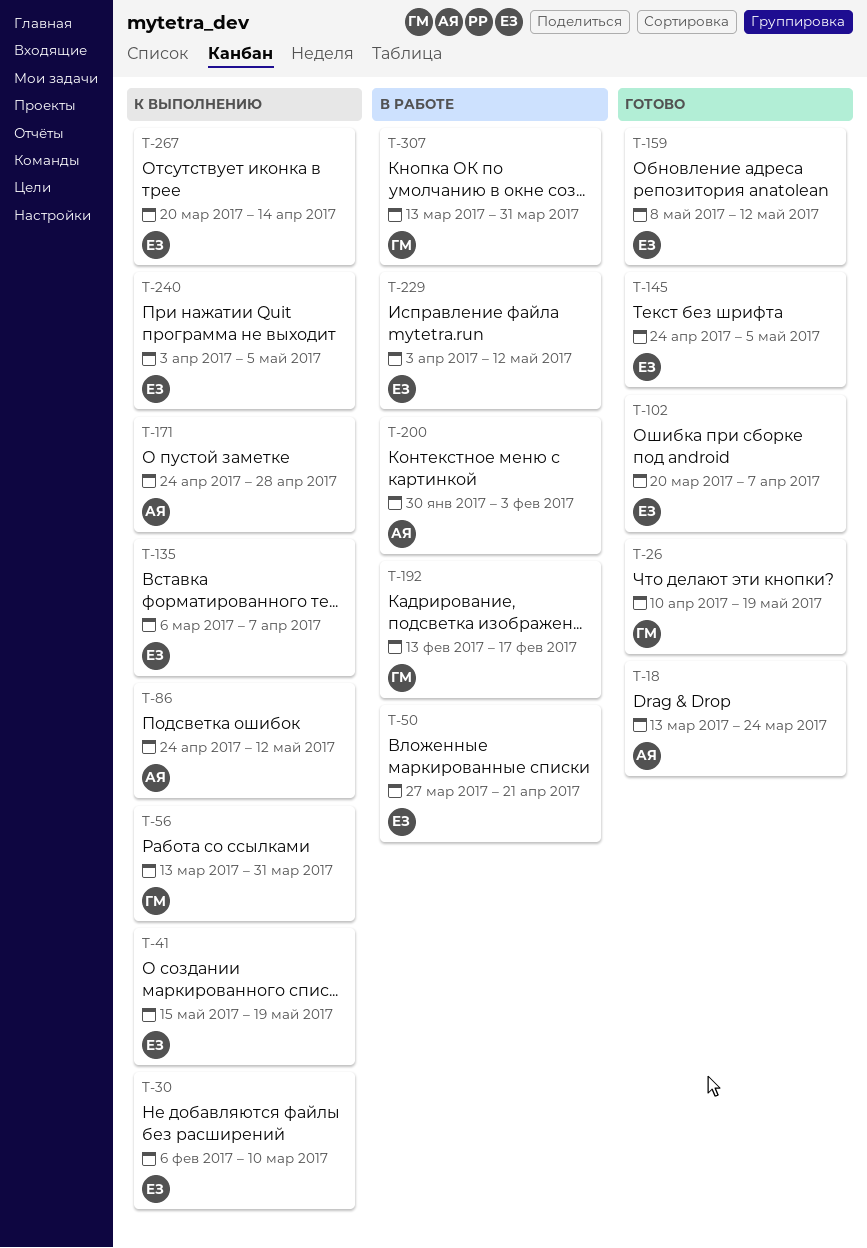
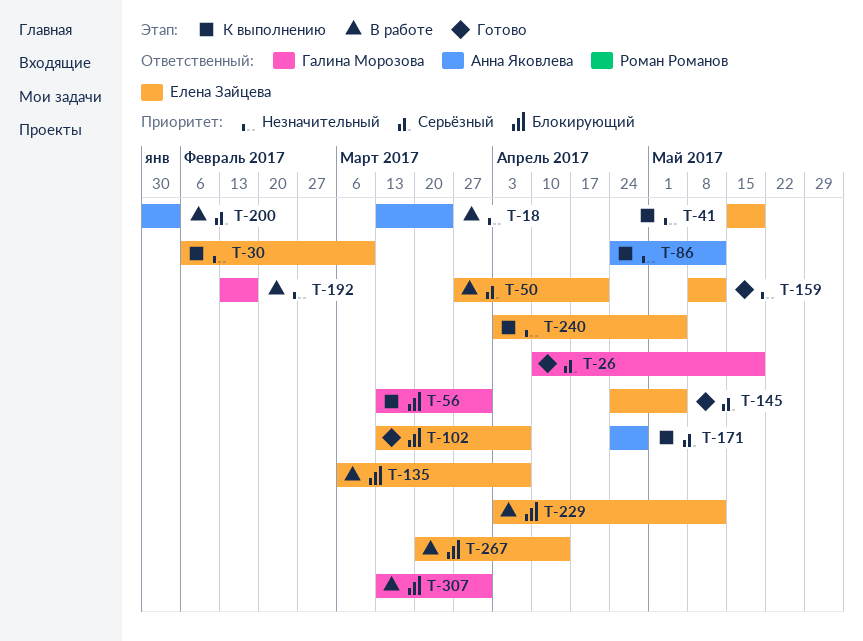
T-18, status: Готово -> В работе
T-102, start: Mar 20 -> Mar 13
T-135, status: К выполнению -> В работе
T-267, status: К выполнению -> В работе

